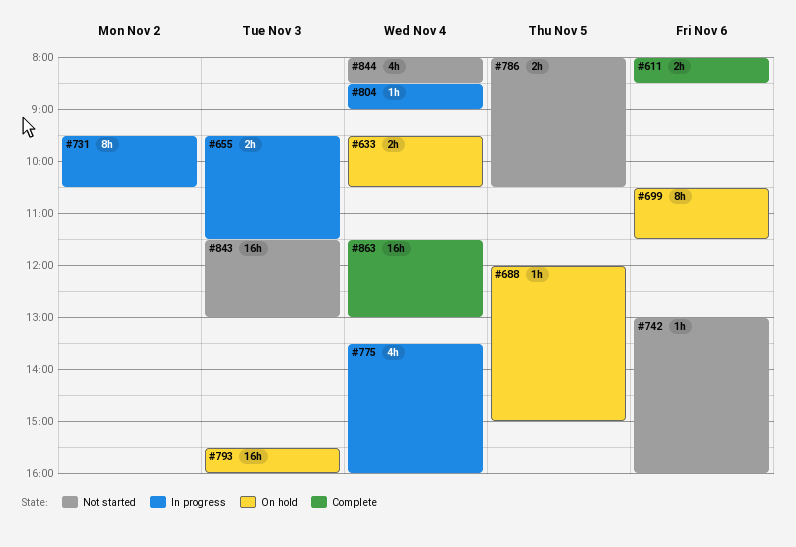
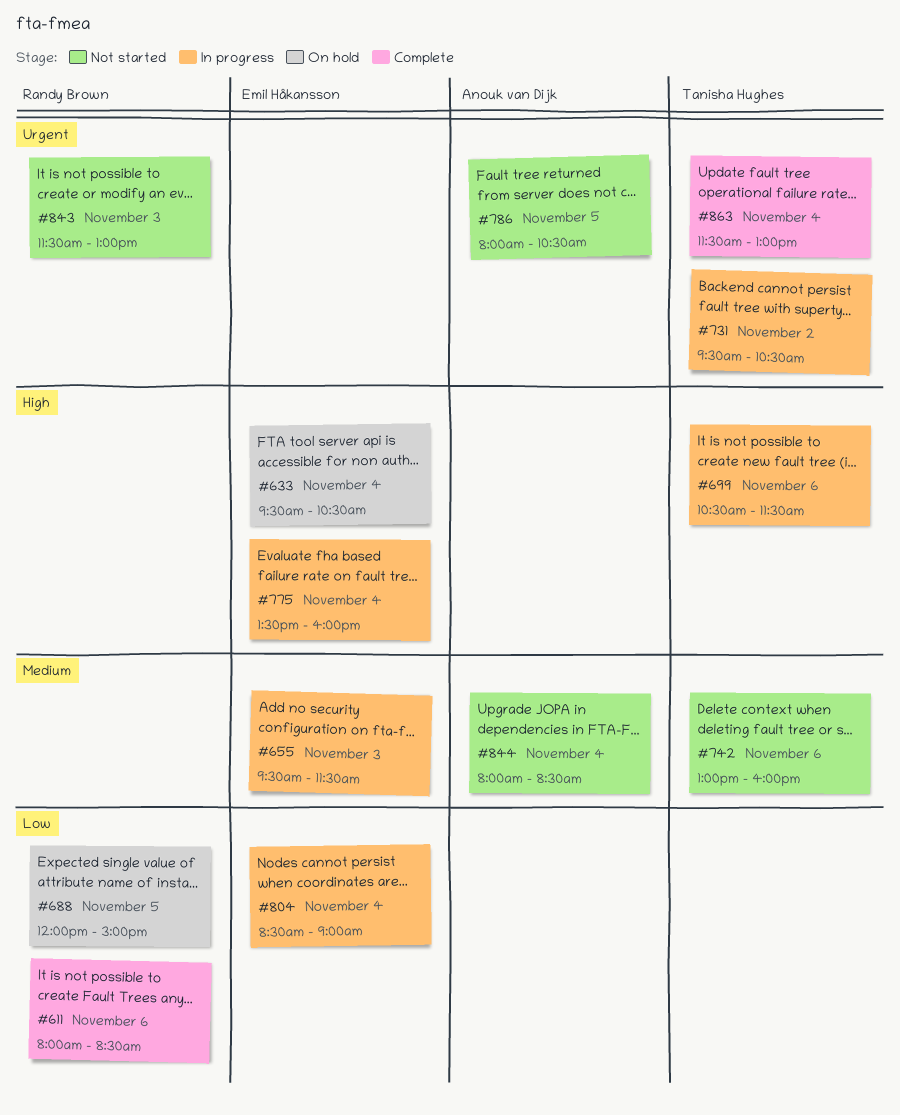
#699, status: On hold -> In progress
#793: present -> none

